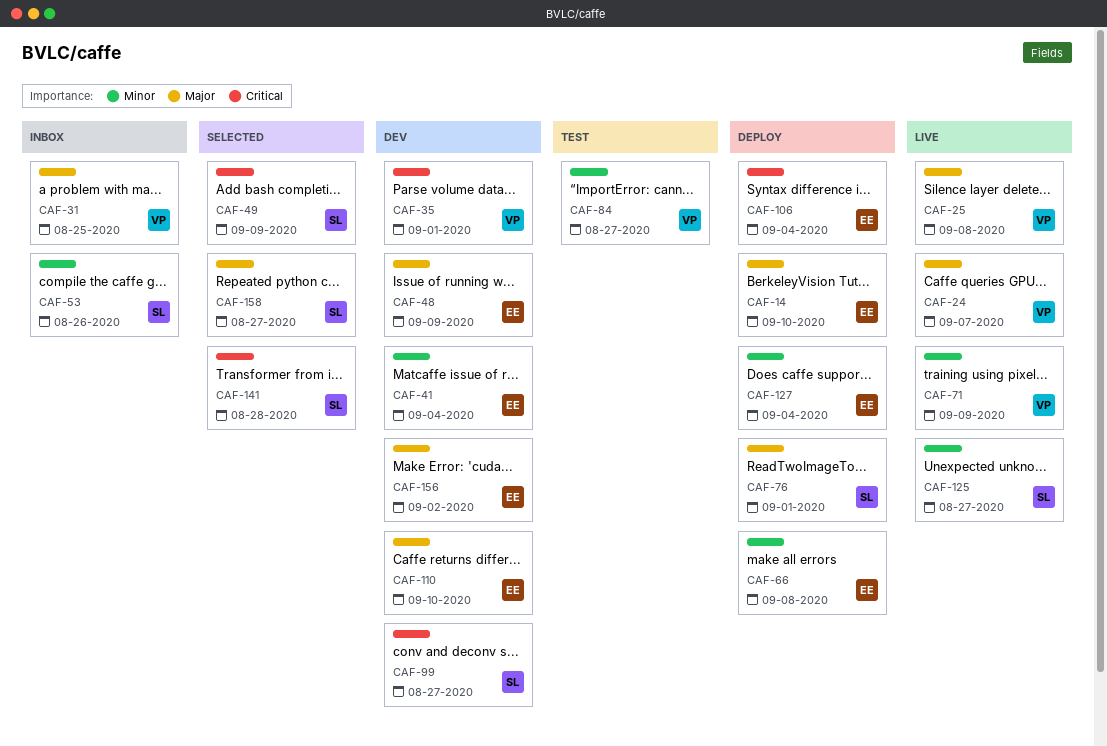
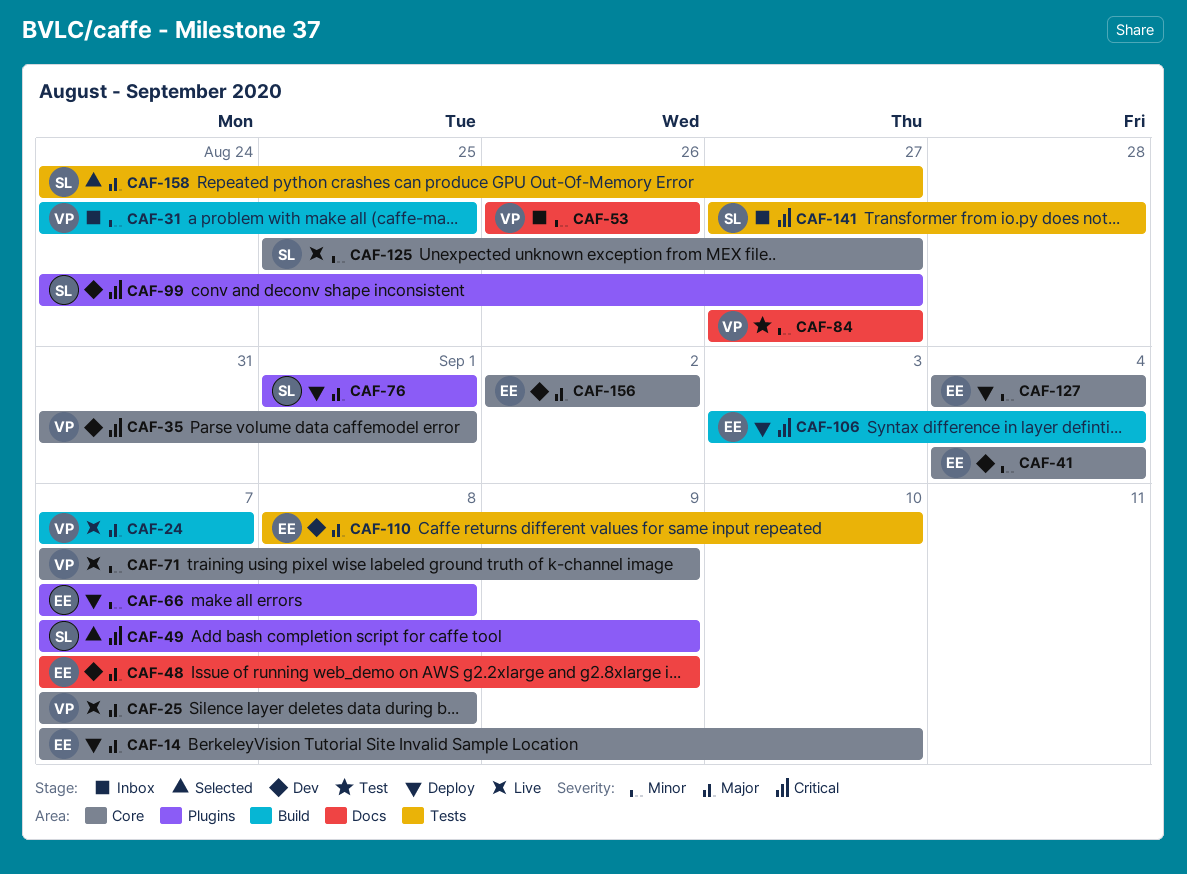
CAF-31, priority: Major -> Minor
CAF-53, owner: SL -> VP
CAF-141, status: Selected -> Inbox

